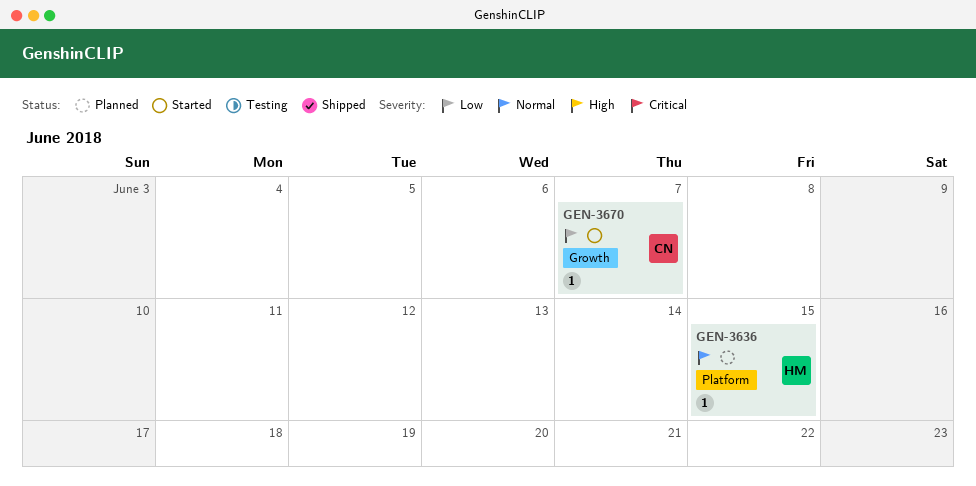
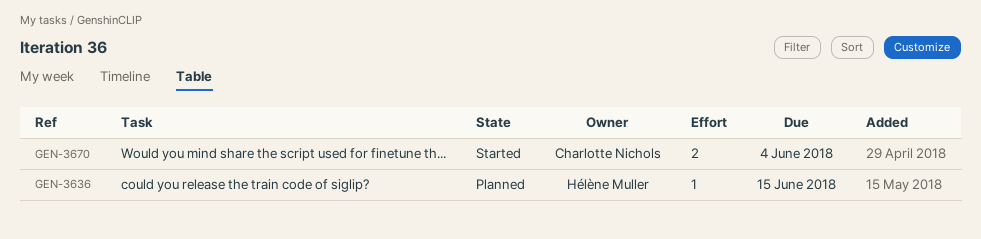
GEN-3670, estimate: 1 -> 2
GEN-3670, due: Jun 7 -> Jun 4

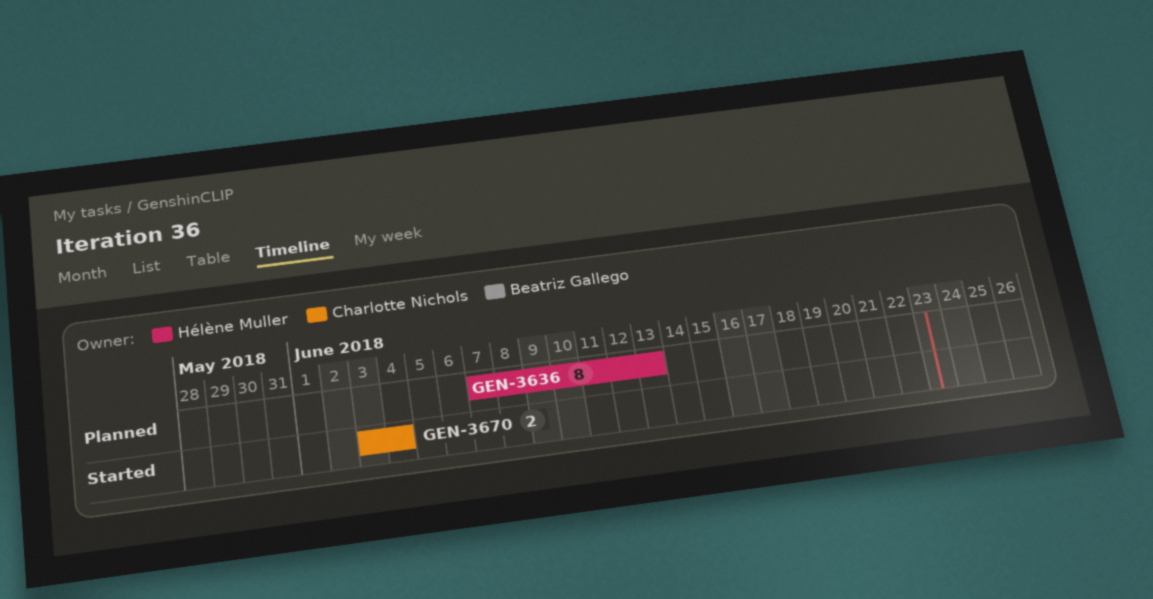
GEN-3636, estimate: 1 -> 8
GEN-3636, due: Jun 15 -> Jun 13

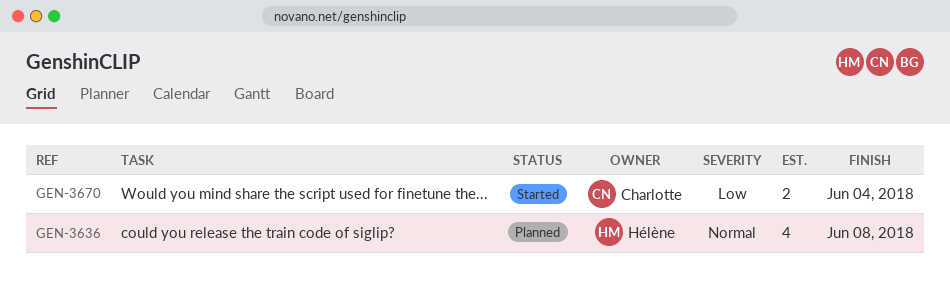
GEN-3636, estimate: 8 -> 4
GEN-3636, due: Jun 13 -> Jun 8

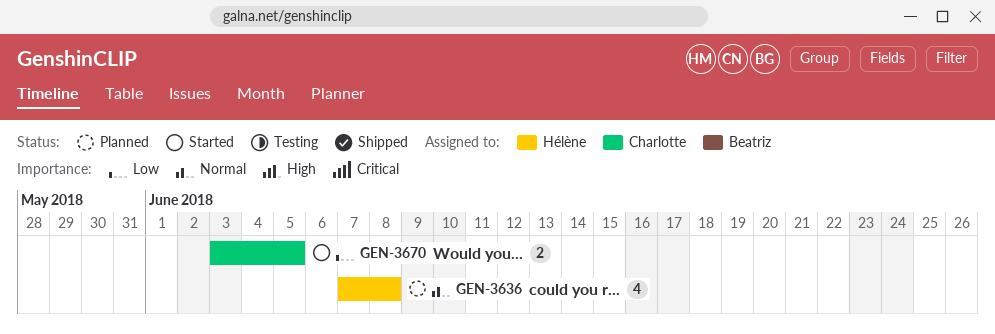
GEN-3670, due: Jun 4 -> Jun 5

